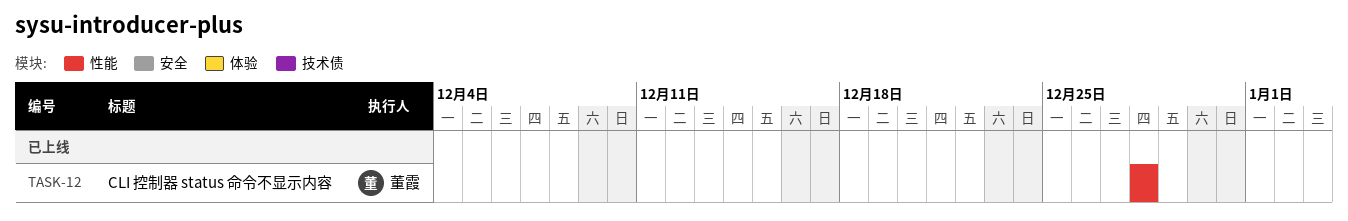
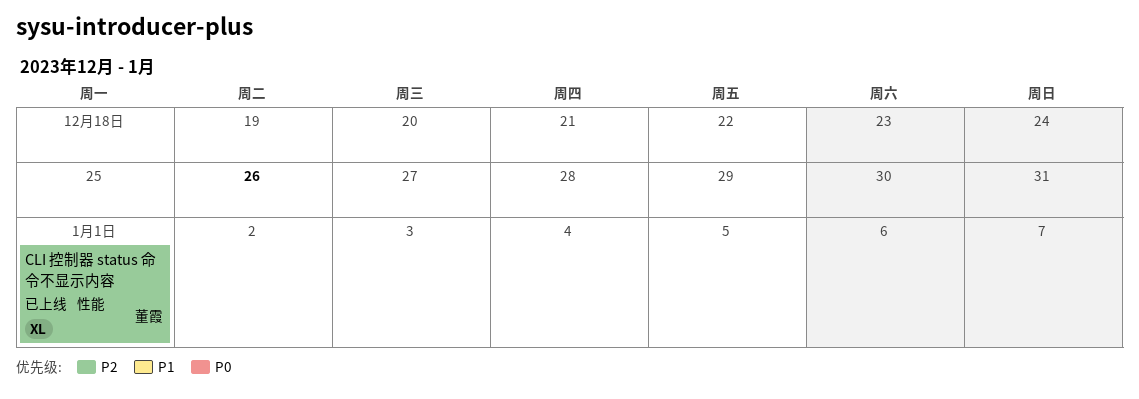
CLI 控制器 status 命令不显示内容, due: Dec 28 -> Jan 1

